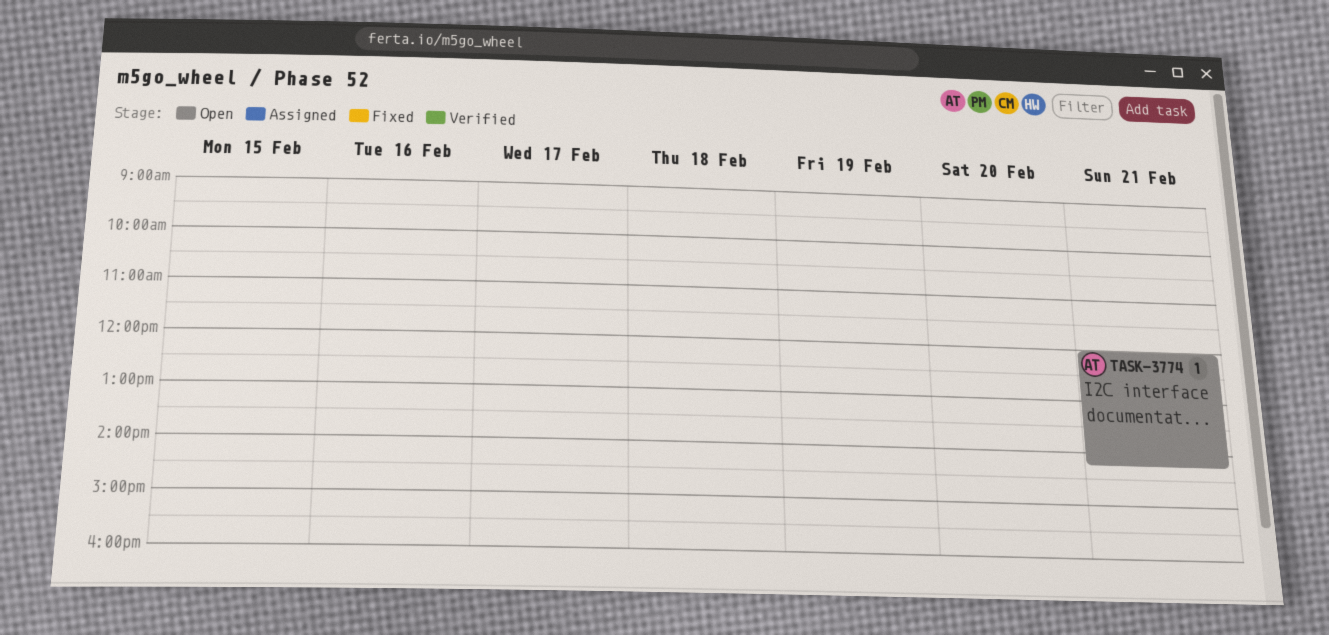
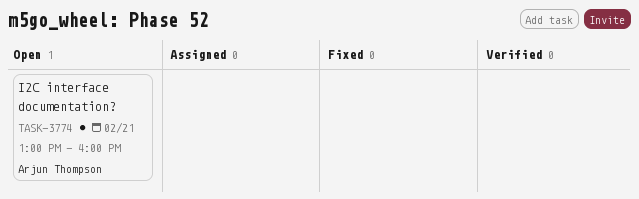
TASK-3774, begins: 12:00 -> 13:00
TASK-3774, ends: 14:15 -> 16:00

